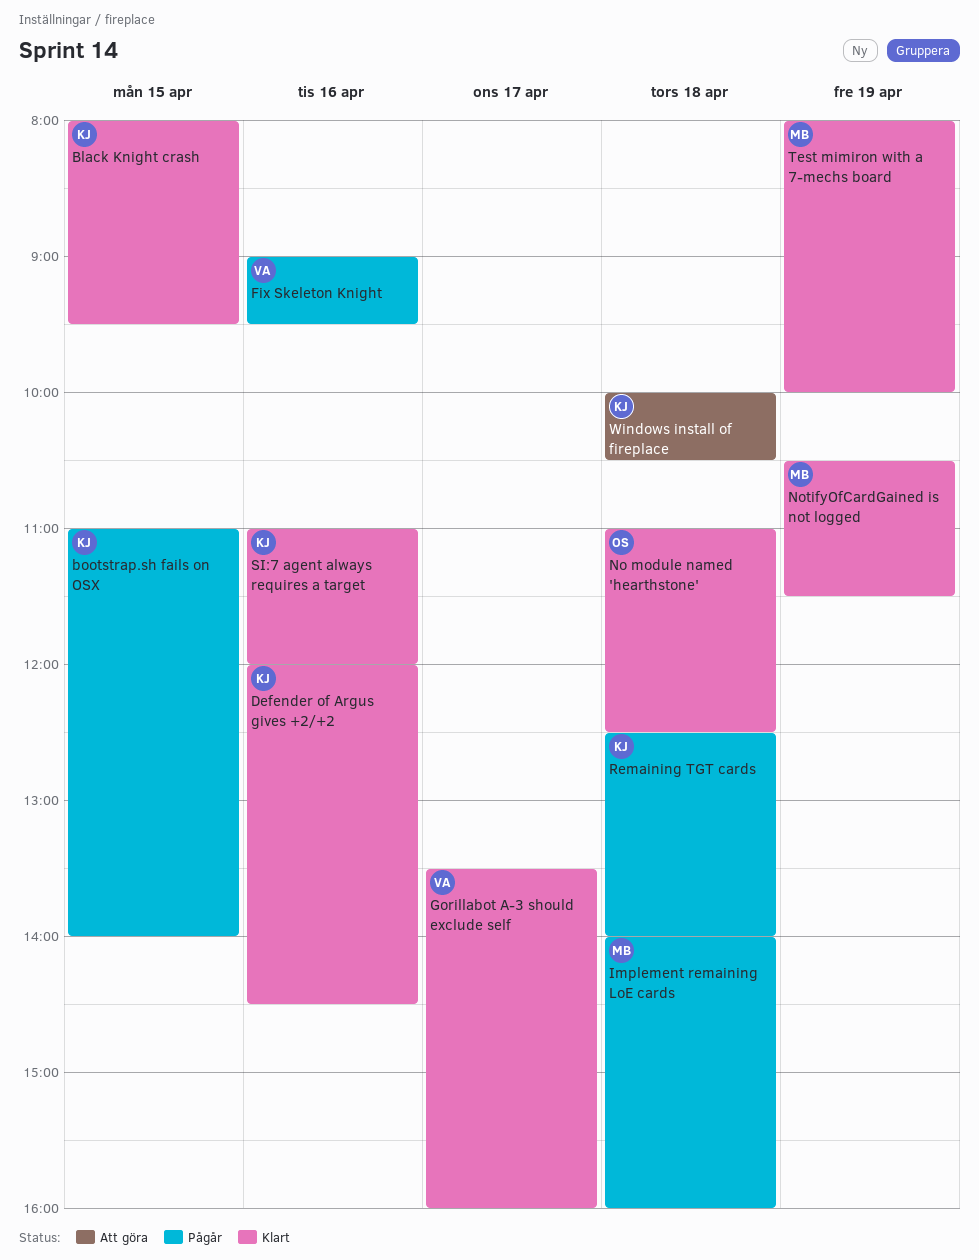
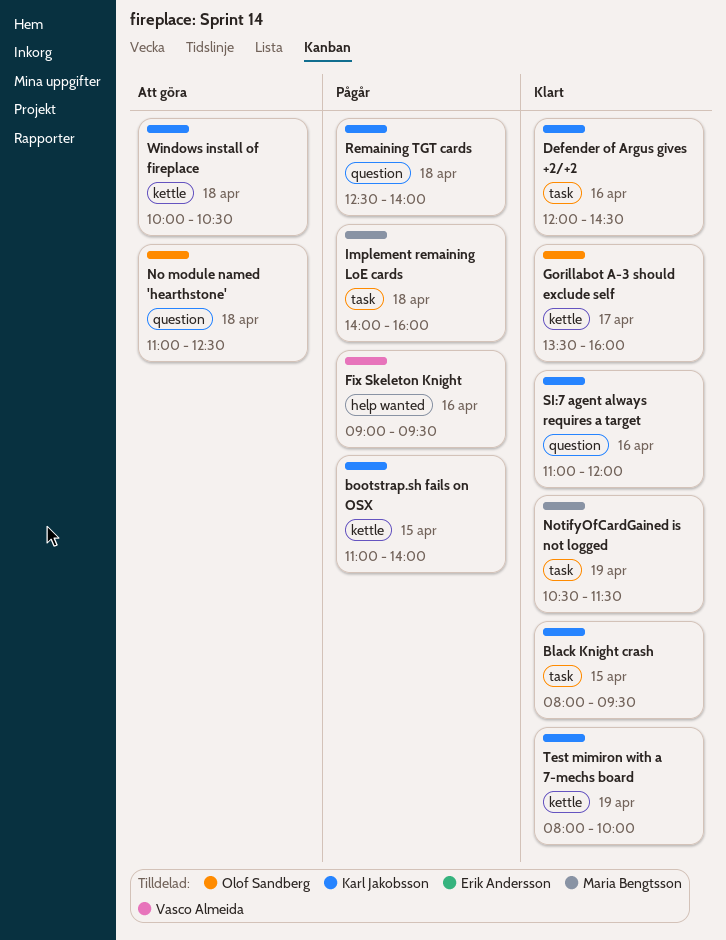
Gorillabot A-3 should exclude self, owner: Vasco Almeida -> Olof Sandberg
No module named 'hearthstone', status: Klart -> Att göra
Test mimiron with a 7-mechs board, owner: Maria Bengtsson -> Karl Jakobsson

